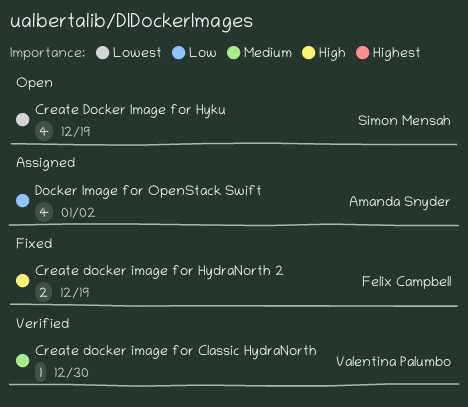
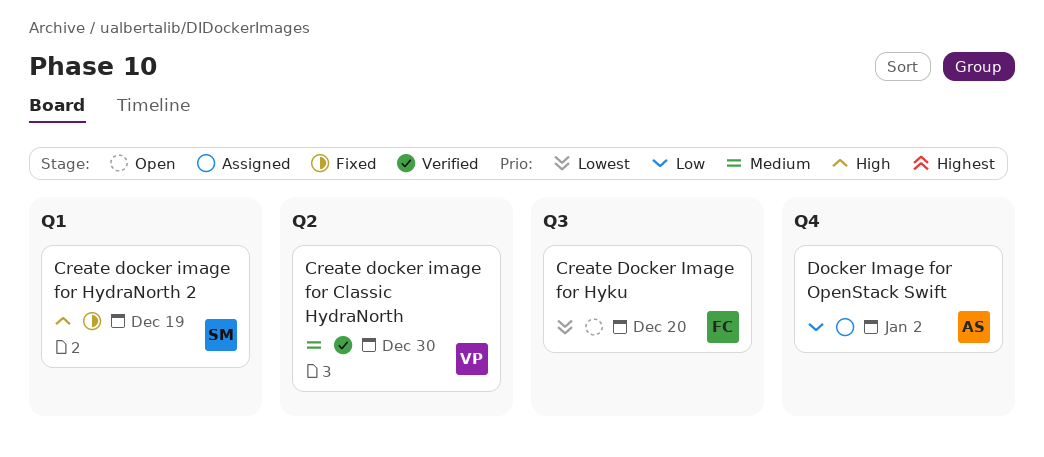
Create docker image for HydraNorth 2, owner: Felix Campbell -> Simon Mensah
Create Docker Image for Hyku, owner: Simon Mensah -> Felix Campbell
Create Docker Image for Hyku, due: Dec 19 -> Dec 20

